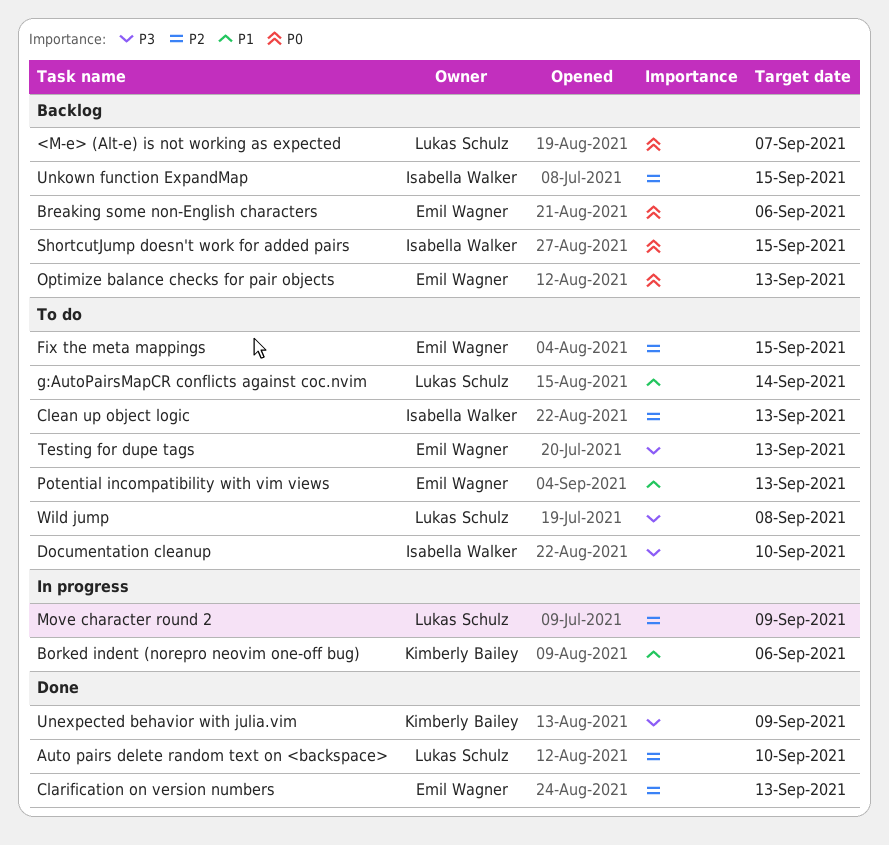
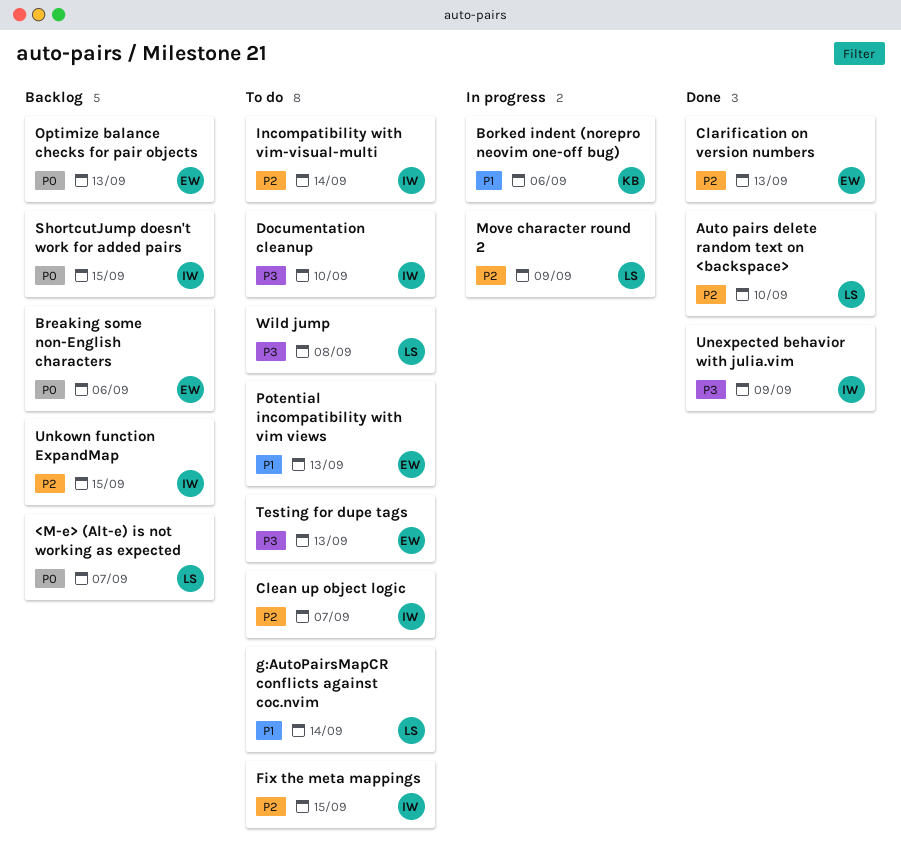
Clean up object logic, due: Sep 13 -> Sep 7
Fix the meta mappings, owner: Emil Wagner -> Isabella Walker
Incompatibility with vim-visual-multi: none -> present
Unexpected behavior with julia.vim, owner: Kimberly Bailey -> Isabella Walker

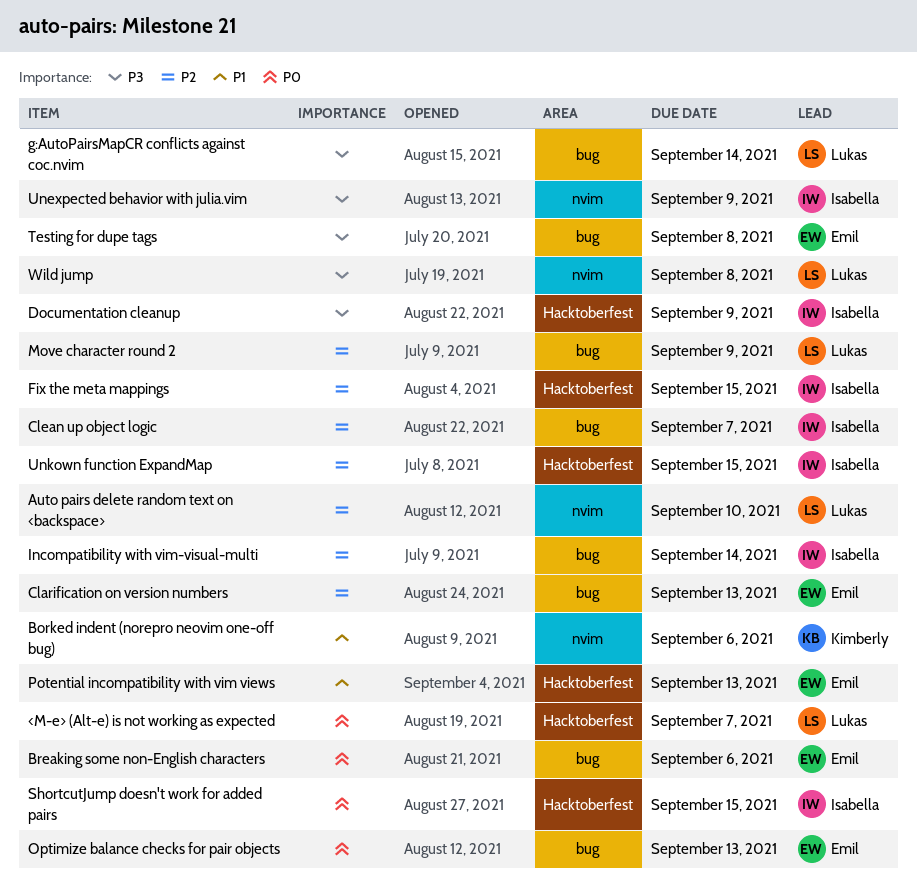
Documentation cleanup, due: Sep 10 -> Sep 9
g:AutoPairsMapCR conflicts against coc.nvim, priority: P1 -> P3
Testing for dupe tags, due: Sep 13 -> Sep 8

